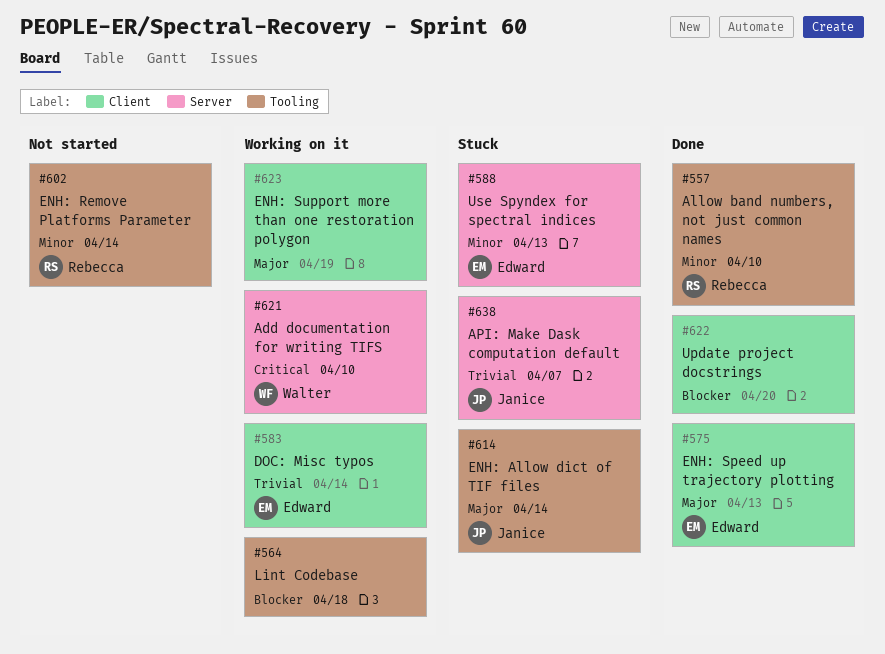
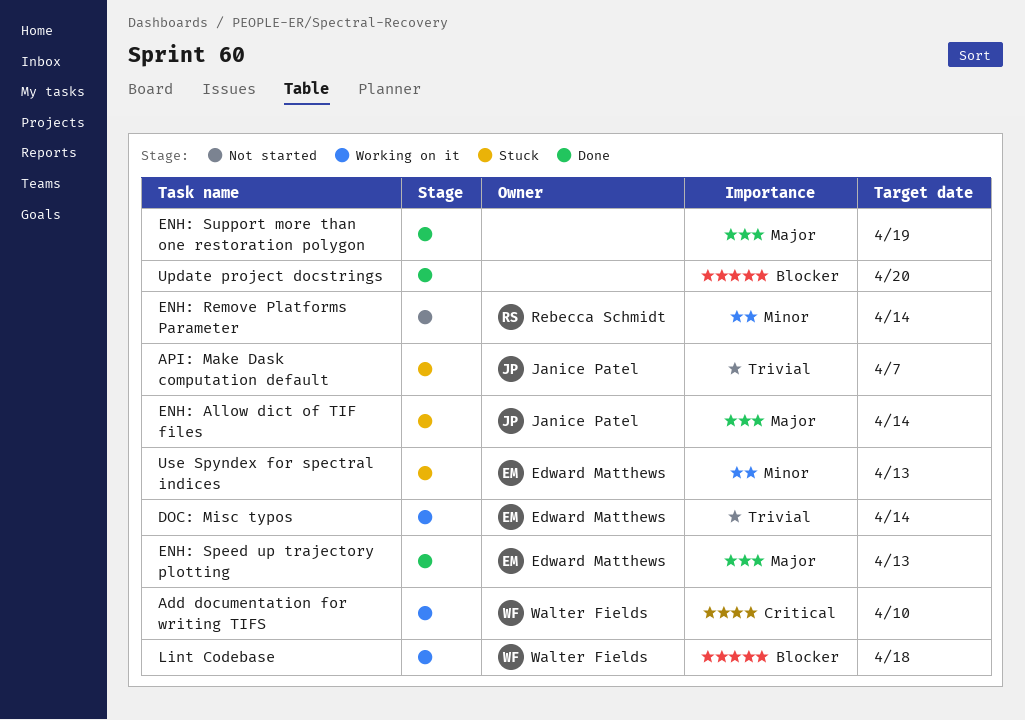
Allow band numbers, not just common names: present -> none
ENH: Support more than one restoration polygon, status: Working on it -> Done
Lint Codebase, owner: none -> Walter Fields

